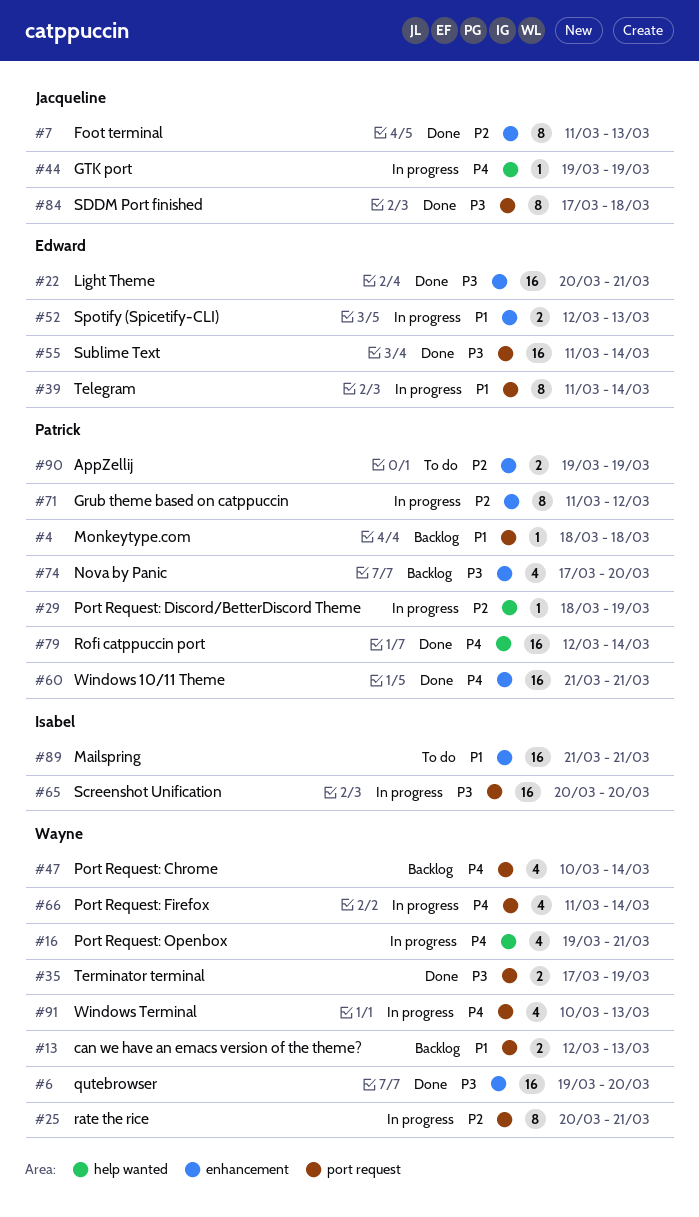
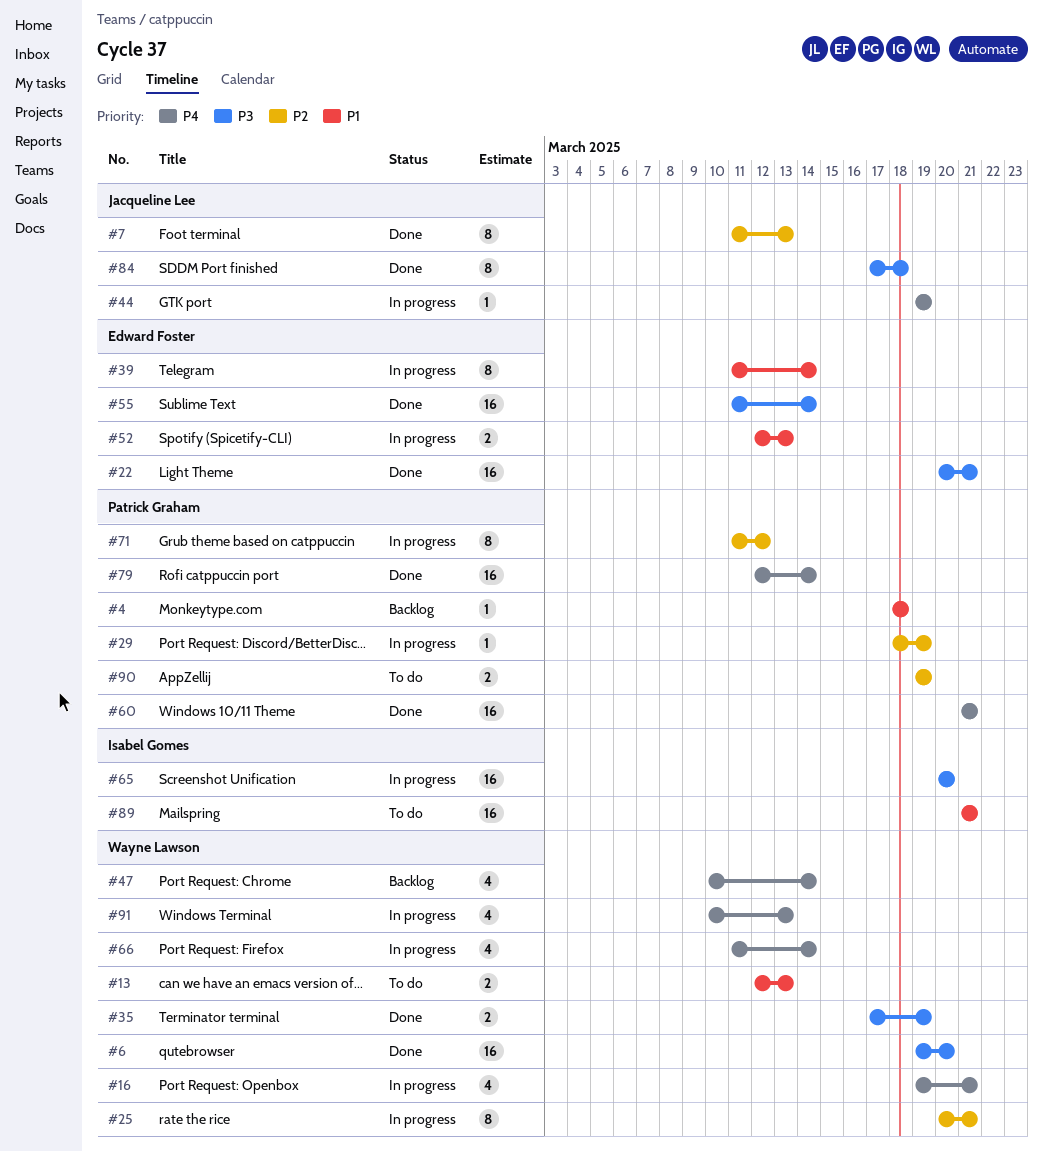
#13, status: Backlog -> To do
#74: present -> none

